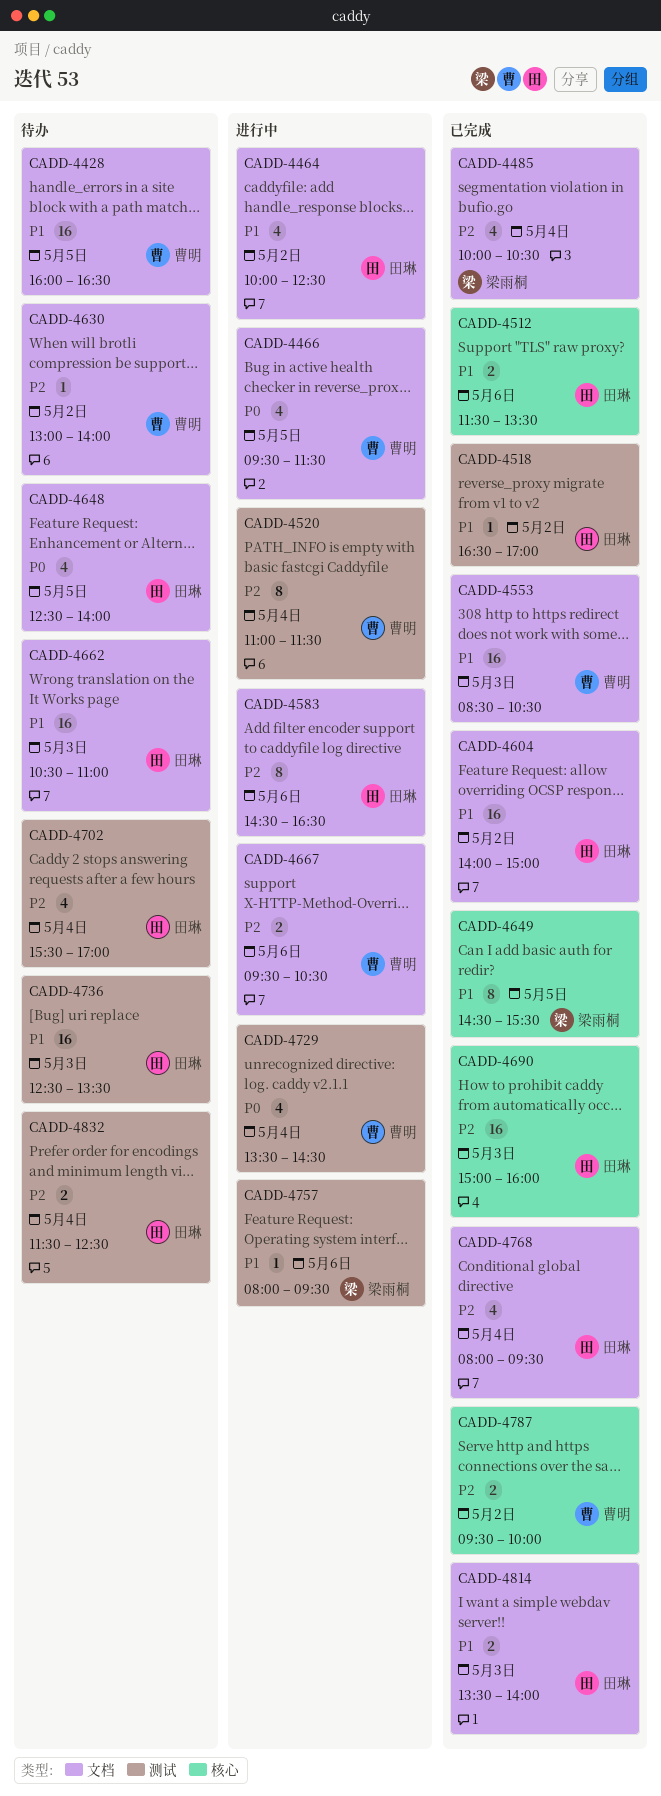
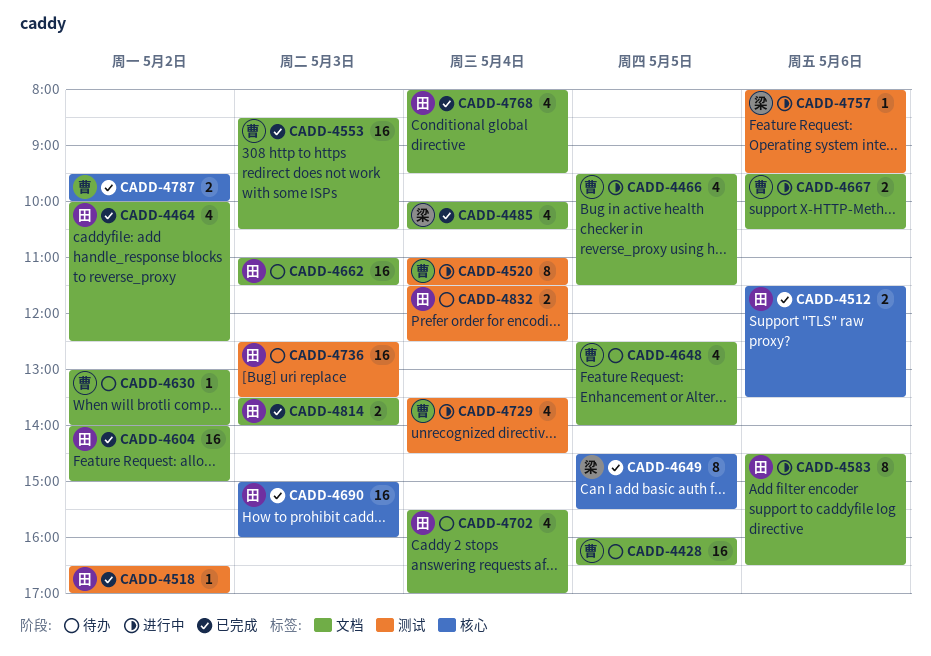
CADD-4464, status: 进行中 -> 已完成
CADD-4648, owner: 田琳 -> 曹明
CADD-4662, begins: 10:30 -> 11:00
CADD-4662, ends: 11:00 -> 11:30
CADD-4702, label: 测试 -> 文档

